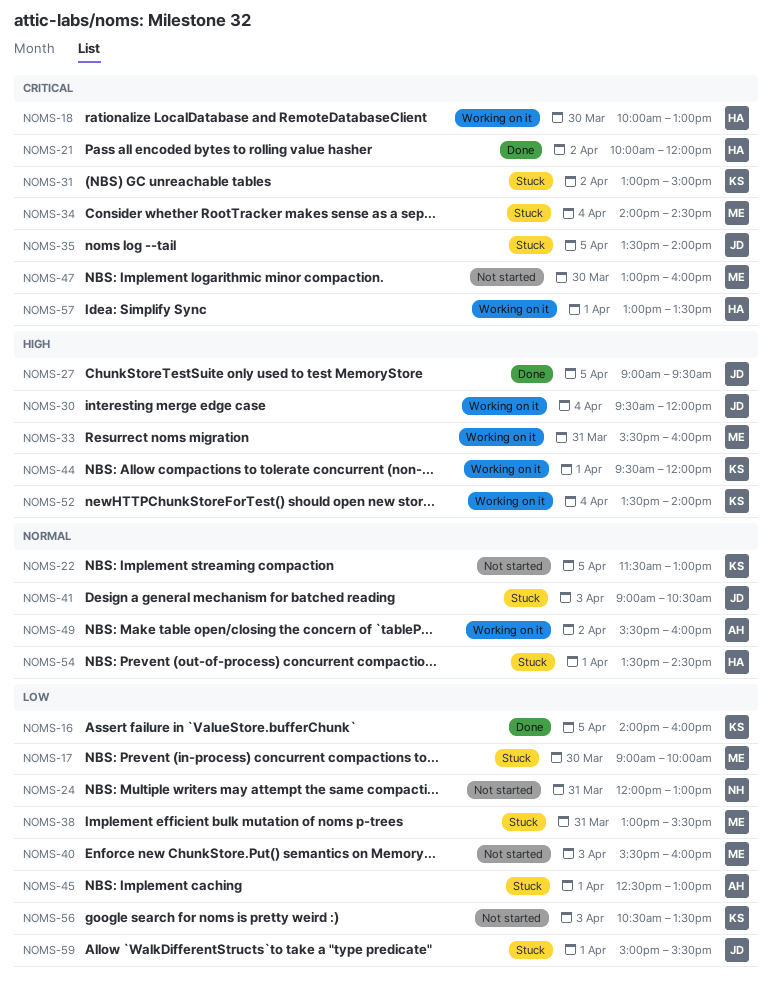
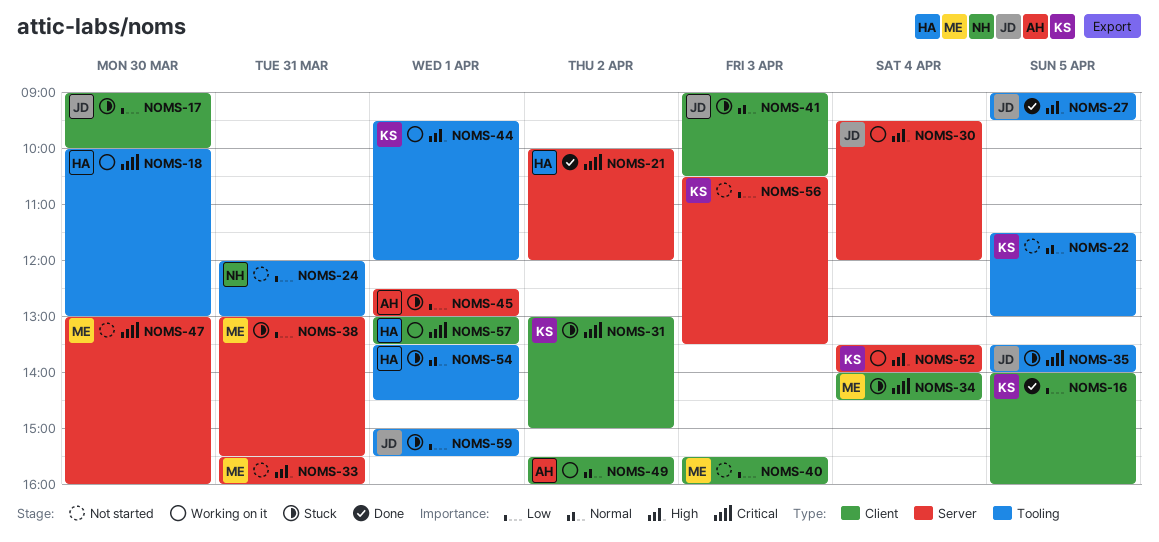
NOMS-17, owner: ME -> JD
NOMS-33, status: Working on it -> Not started

